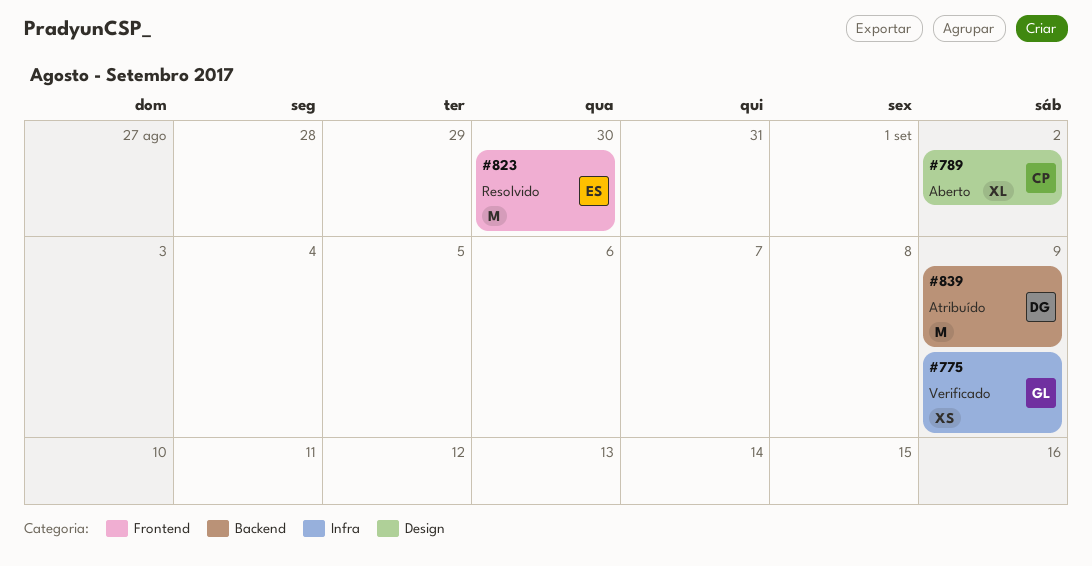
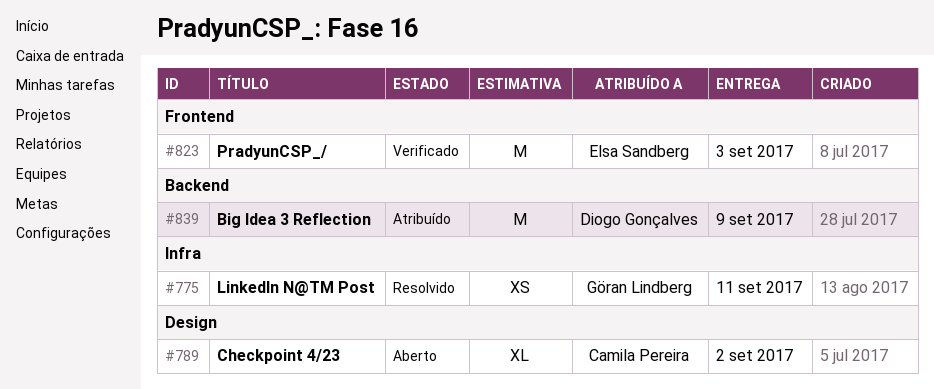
#775, status: Verificado -> Resolvido
#775, due: Sep 9 -> Sep 11
#823, status: Resolvido -> Verificado
#823, due: Aug 30 -> Sep 3

